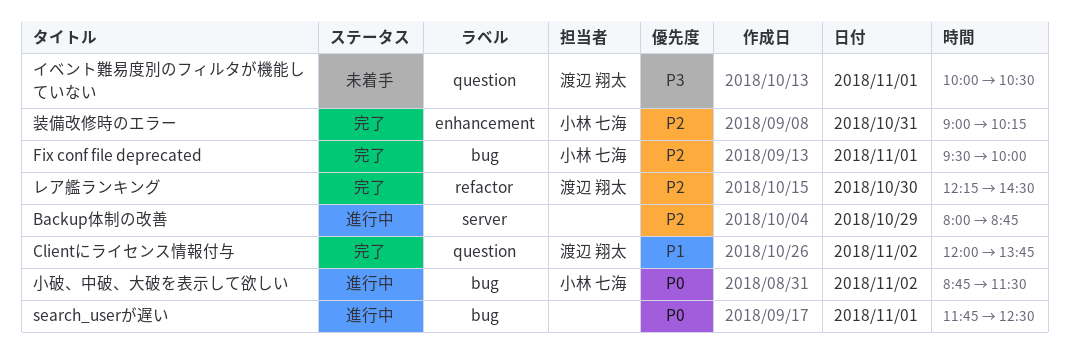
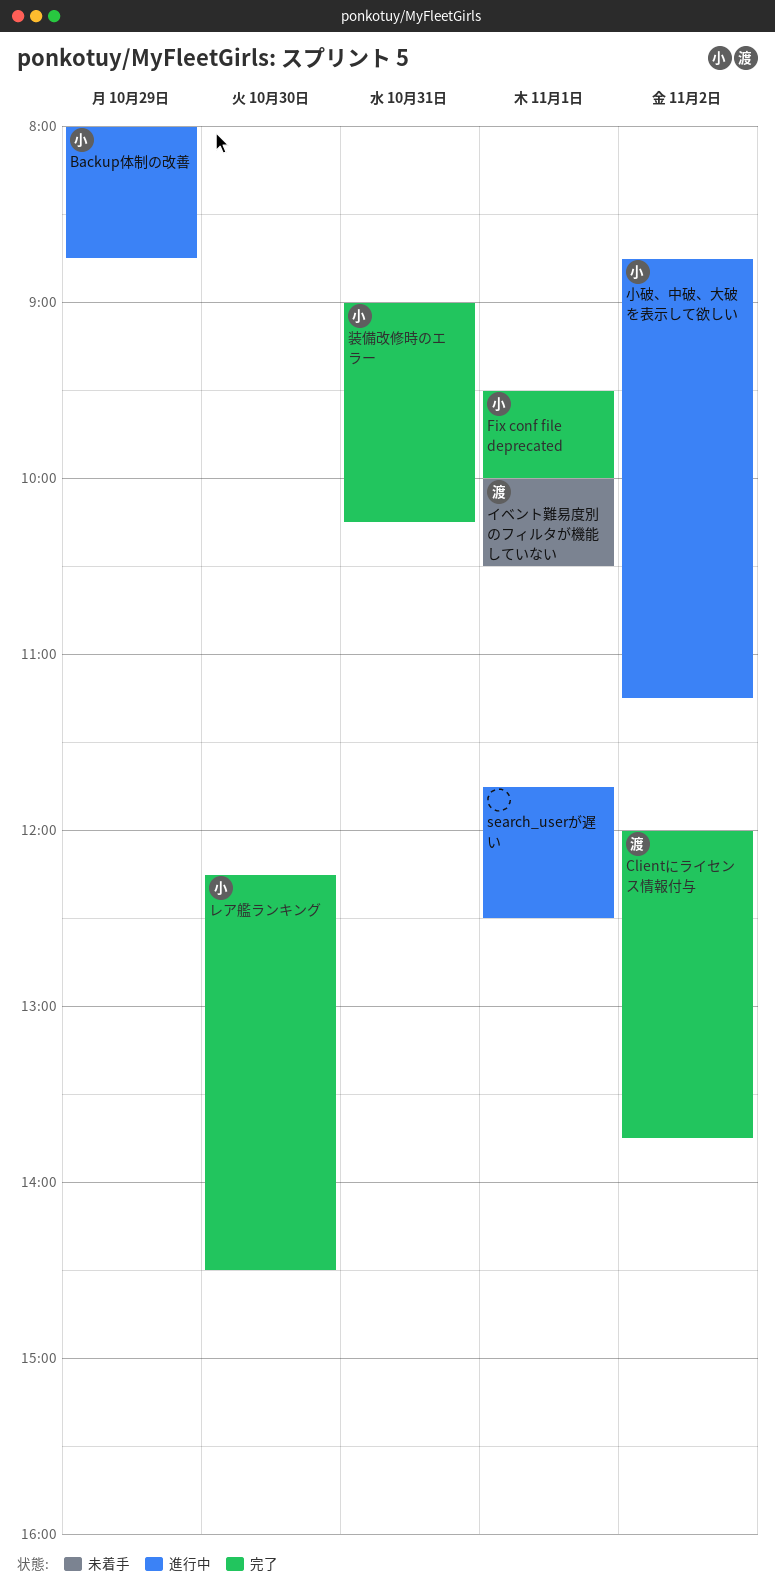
Backup体制の改善, owner: none -> 小林 七海
レア艦ランキング, owner: 渡辺 翔太 -> 小林 七海
小破、中破、大破を表示して欲しい, ends: 11:30 -> 11:15

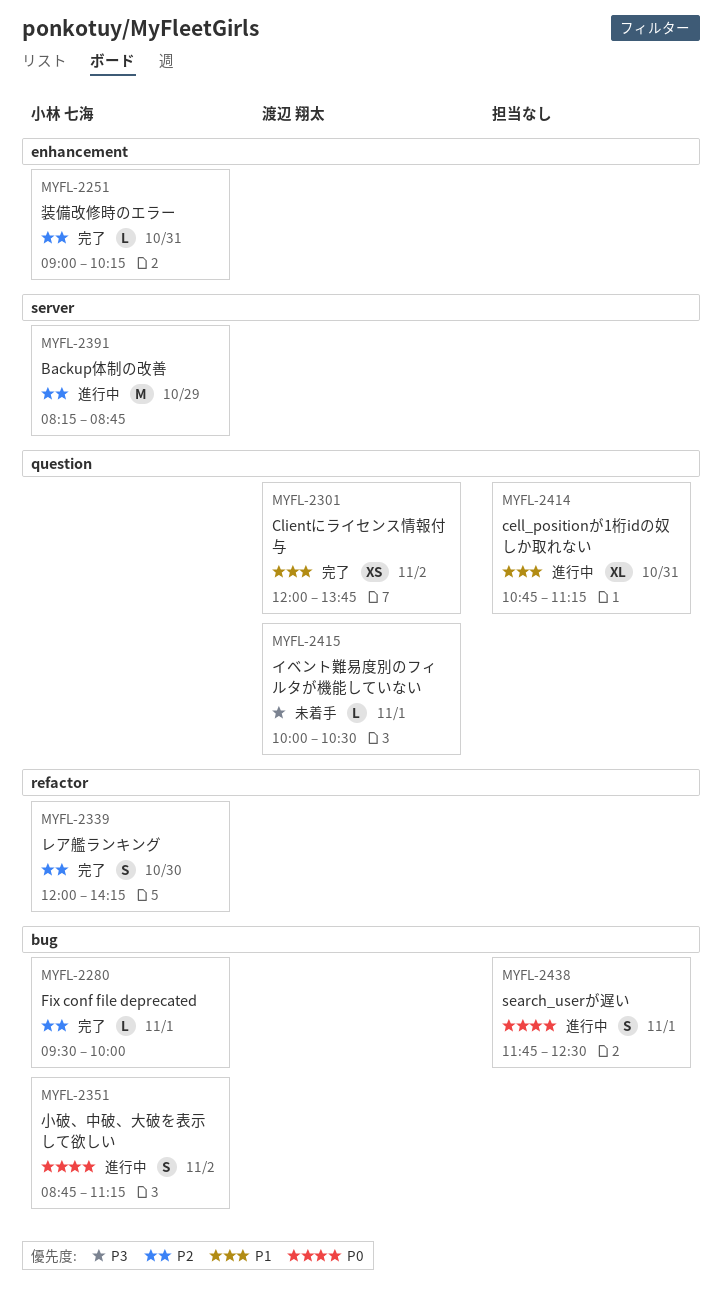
Backup体制の改善, begins: 08:00 -> 08:15
cell_positionが1桁idの奴しか取れない: none -> present
レア艦ランキング, begins: 12:15 -> 12:00
レア艦ランキング, ends: 14:30 -> 14:15

